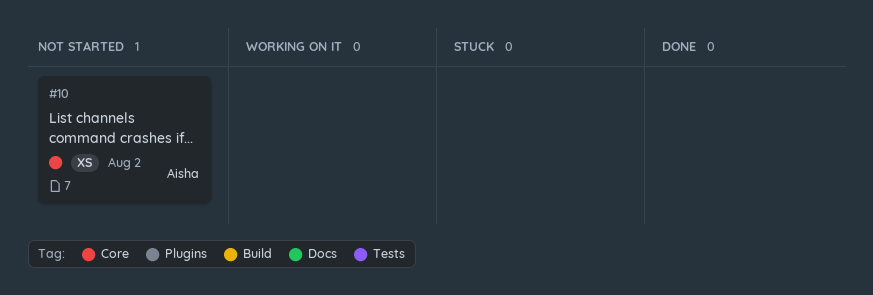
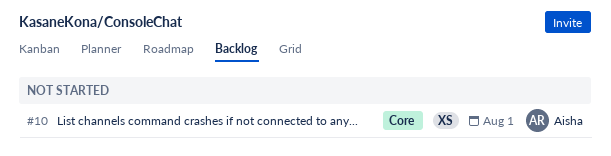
#10, due: Aug 2 -> Aug 1

